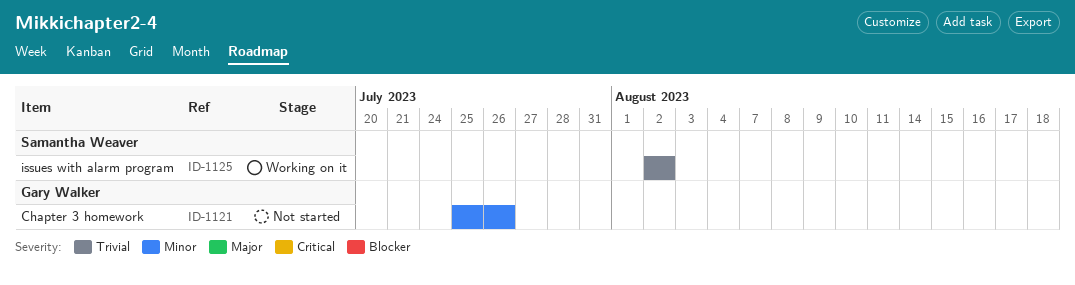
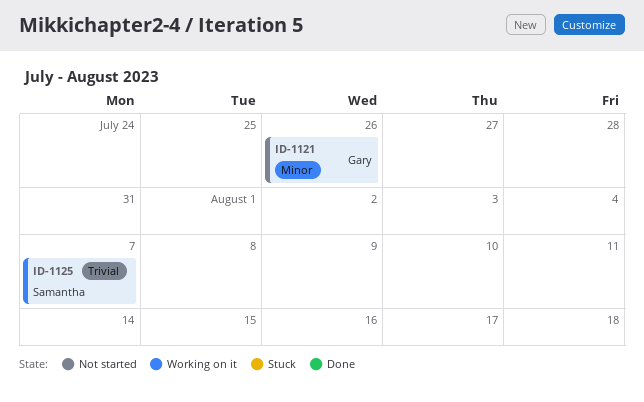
ID-1125, due: Aug 2 -> Aug 7

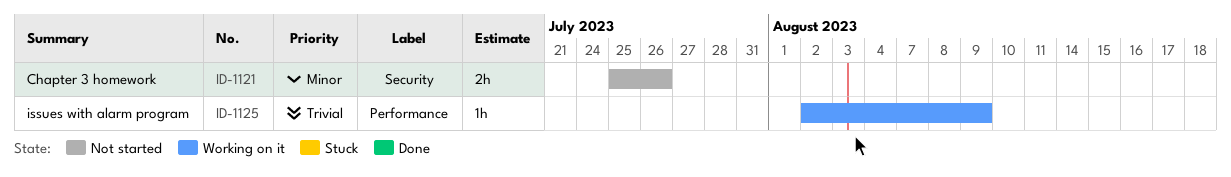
ID-1125, due: Aug 7 -> Aug 9

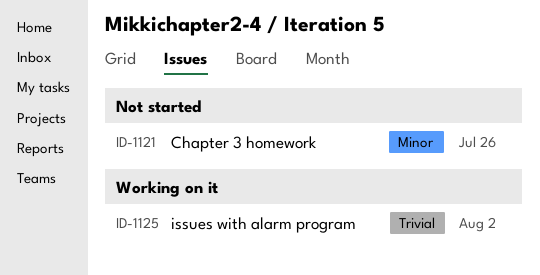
ID-1125, due: Aug 9 -> Aug 2

